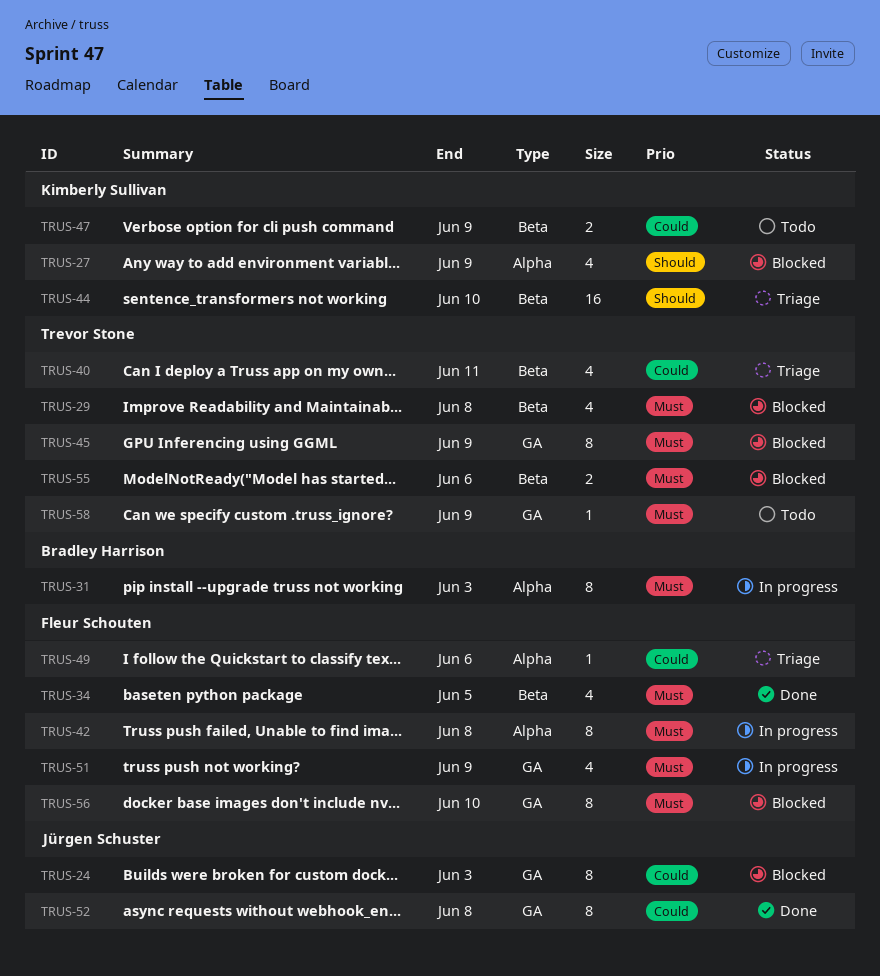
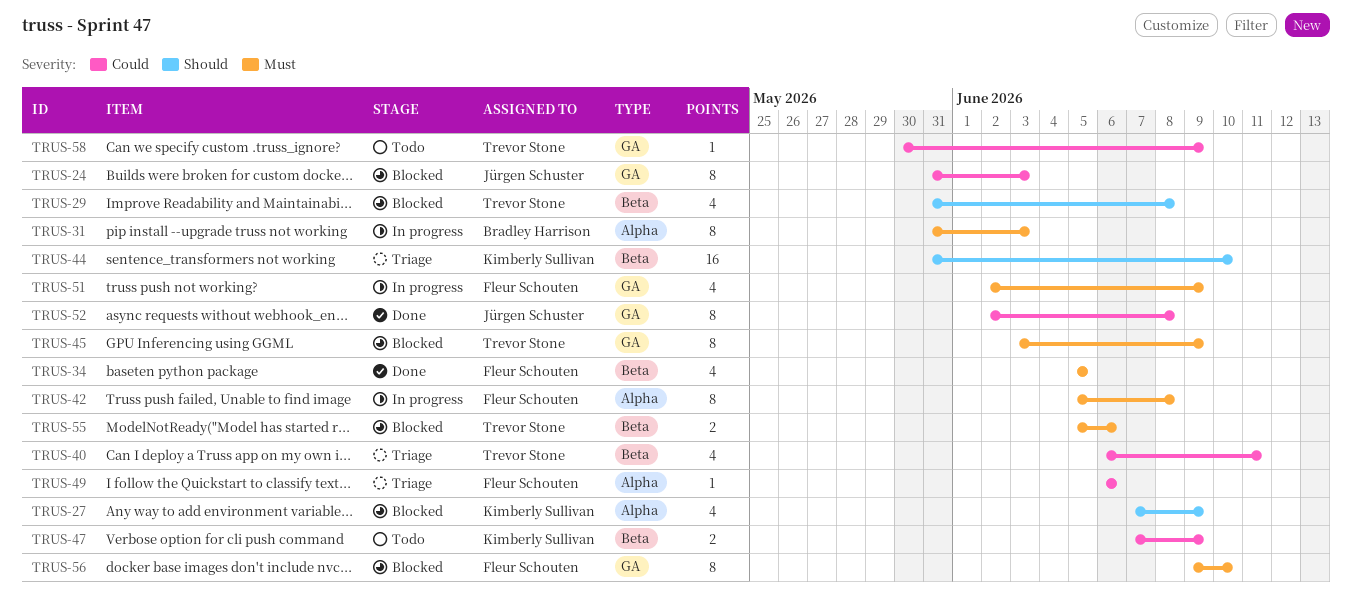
TRUS-29, priority: Must -> Should
TRUS-58, priority: Must -> Could

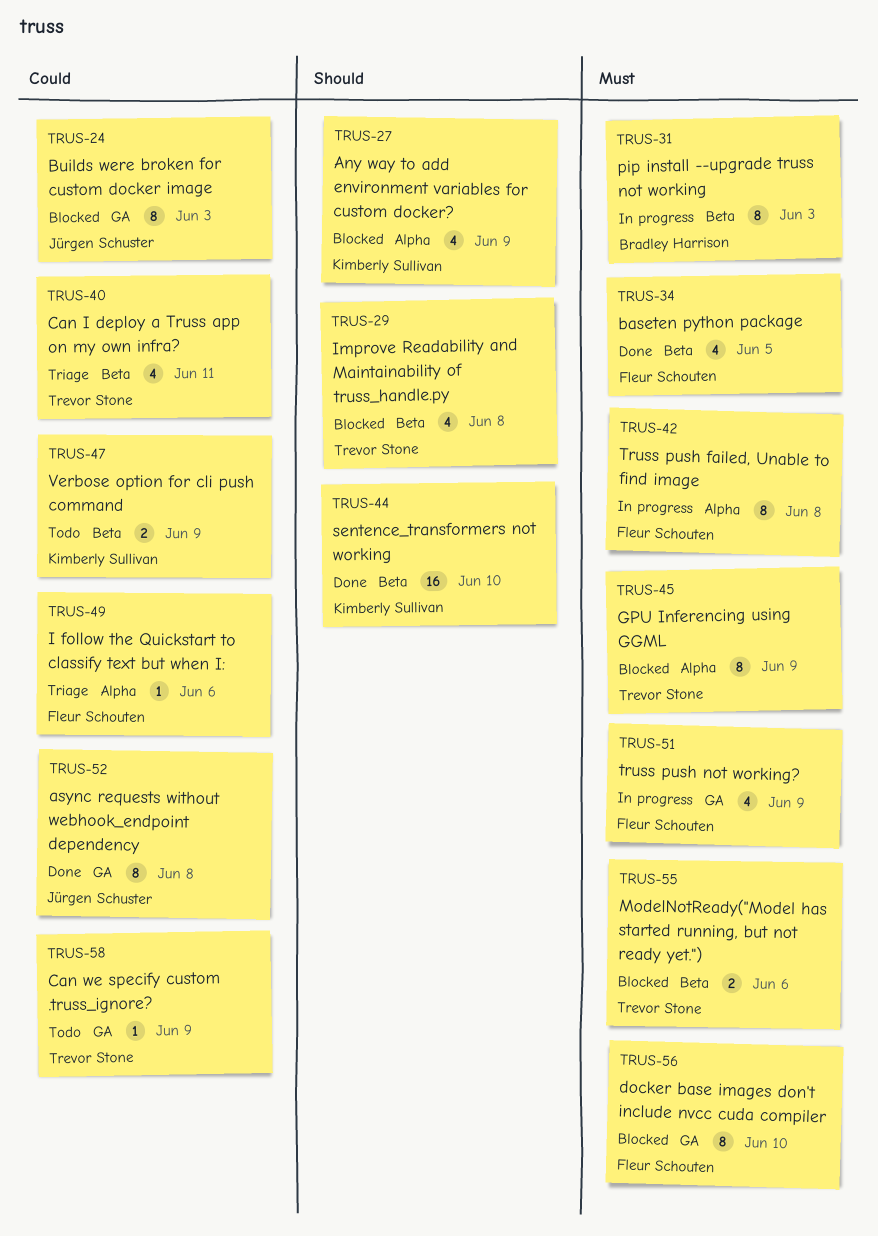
TRUS-31, label: Alpha -> Beta
TRUS-44, status: Triage -> Done
TRUS-45, label: GA -> Alpha

